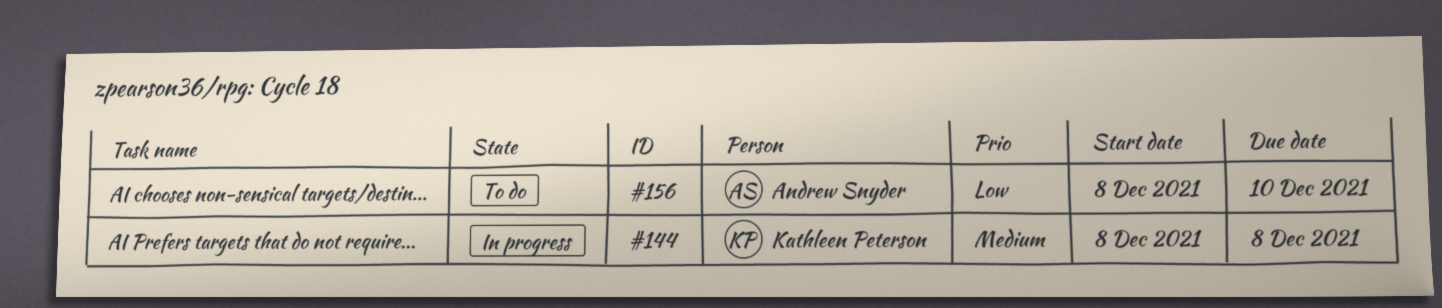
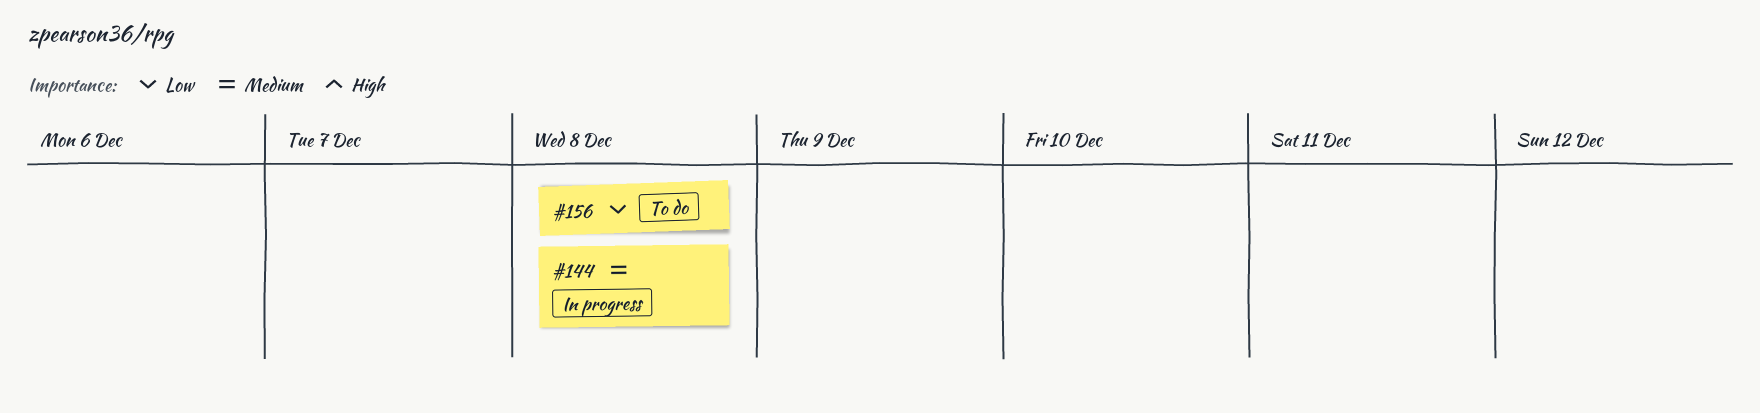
#156, due: Dec 10 -> Dec 8

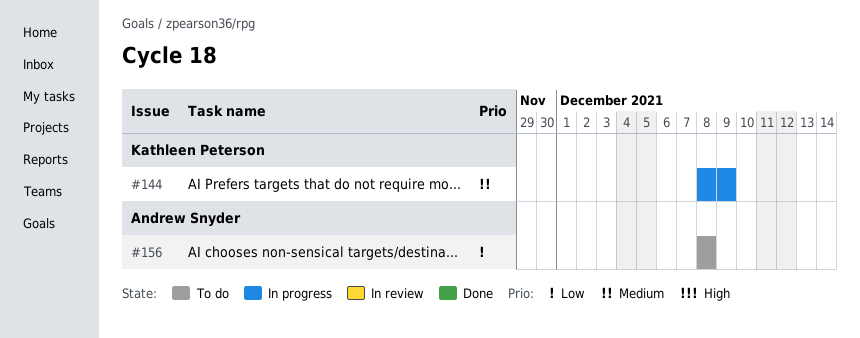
#144, due: Dec 8 -> Dec 9

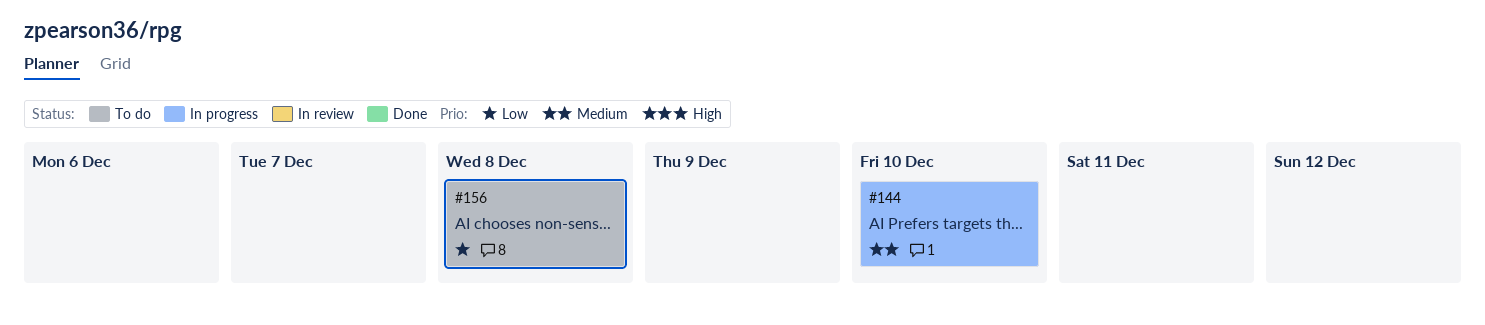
#144, due: Dec 9 -> Dec 10

